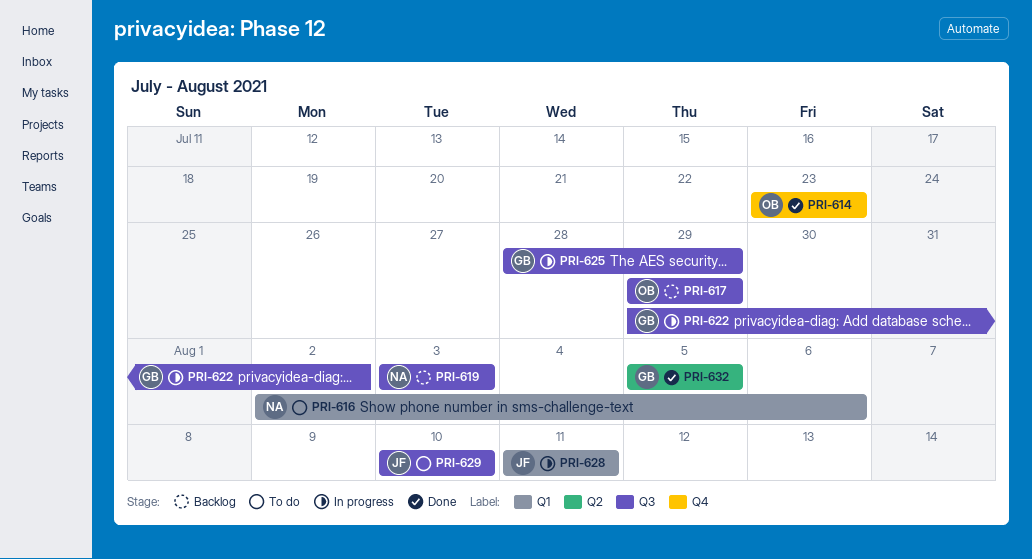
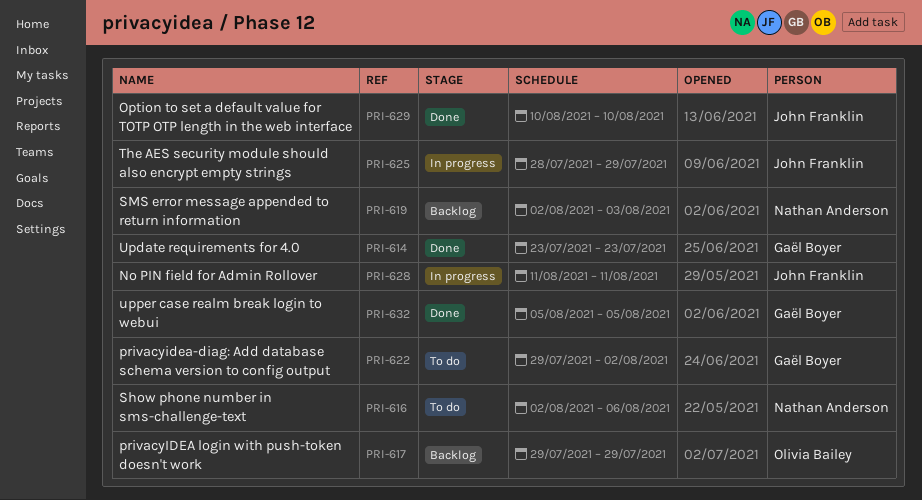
PRI-614, owner: Olivia Bailey -> Gaël Boyer
PRI-619, start: Aug 3 -> Aug 2
PRI-622, status: In progress -> To do
PRI-625, owner: Gaël Boyer -> John Franklin
PRI-629, status: To do -> Done

